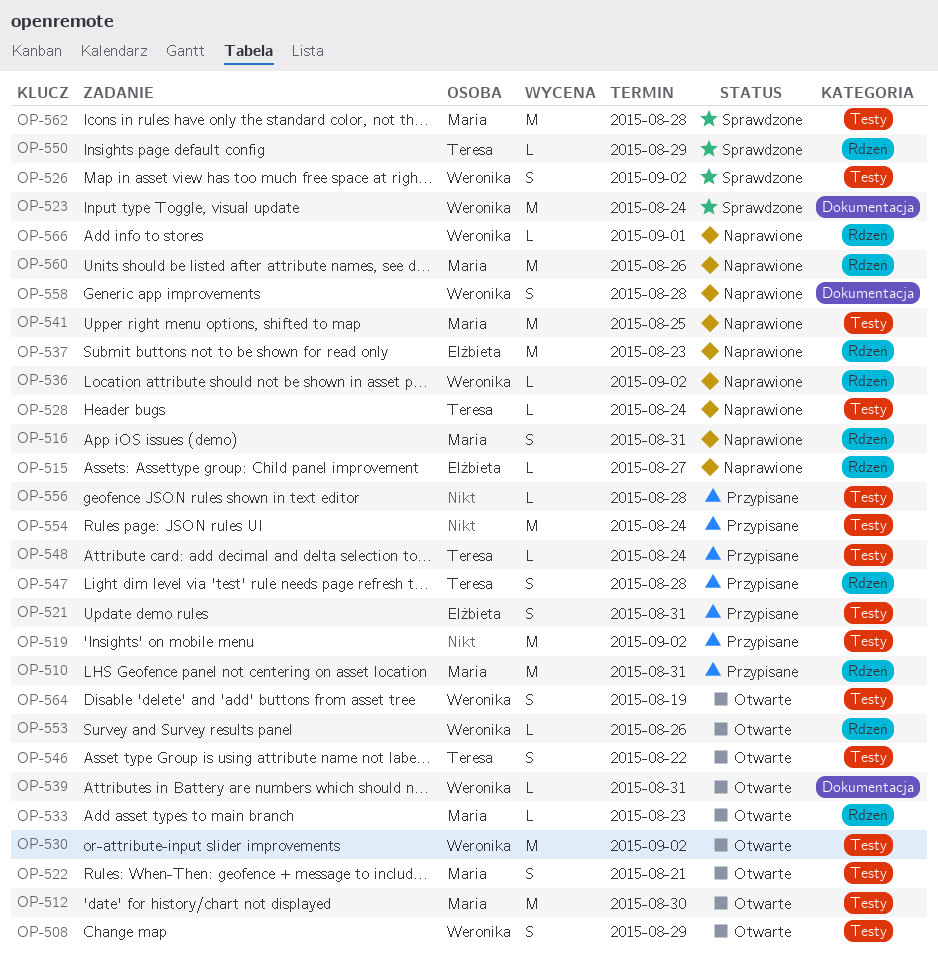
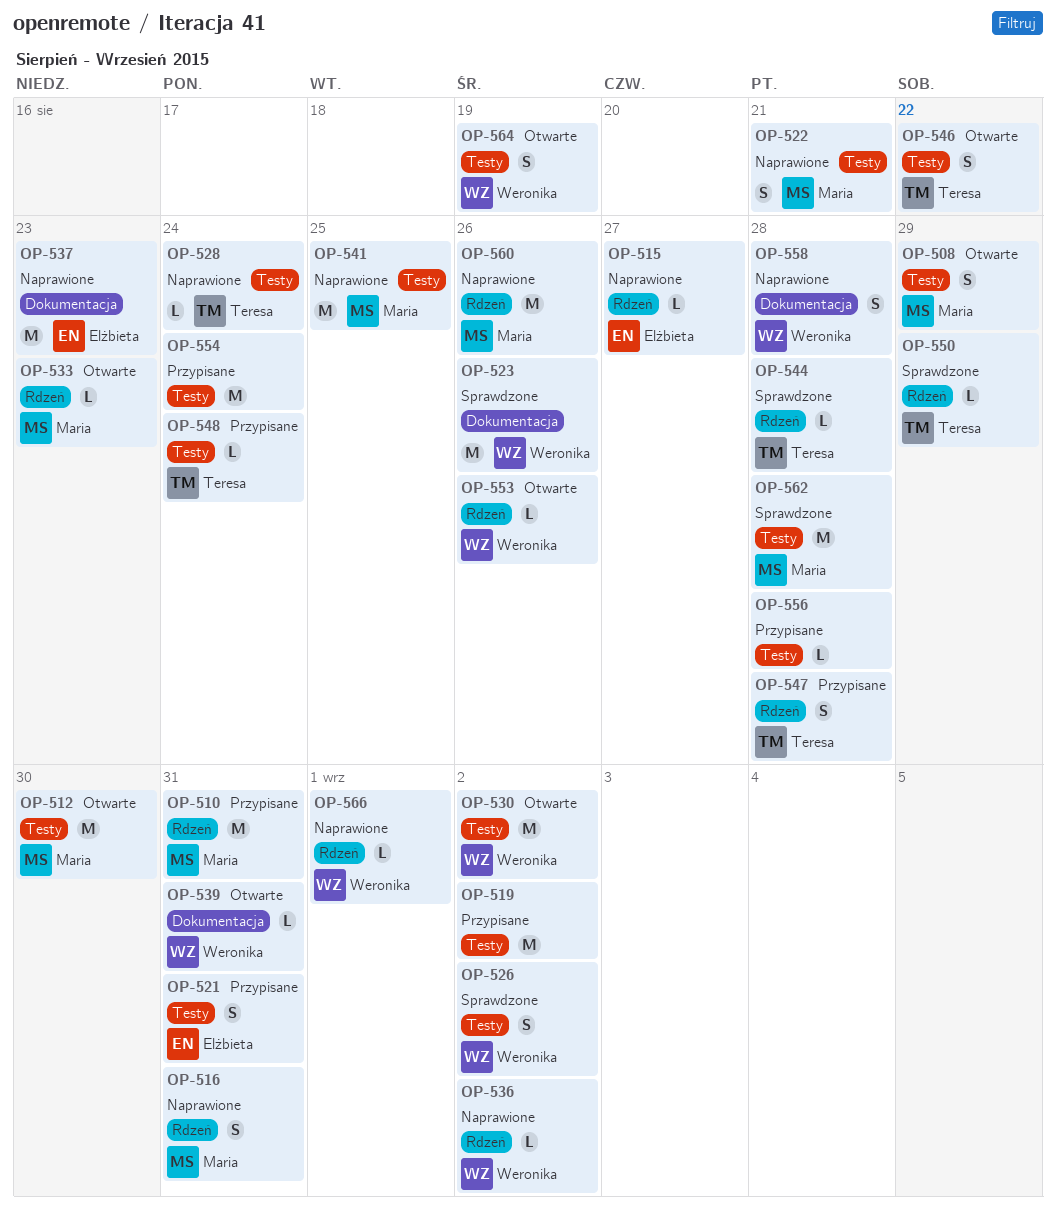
OP-508, owner: Weronika -> Maria
OP-522, status: Otwarte -> Naprawione
OP-523, due: Aug 24 -> Aug 26
OP-537, label: Rdzeń -> Dokumentacja
OP-544: none -> present

